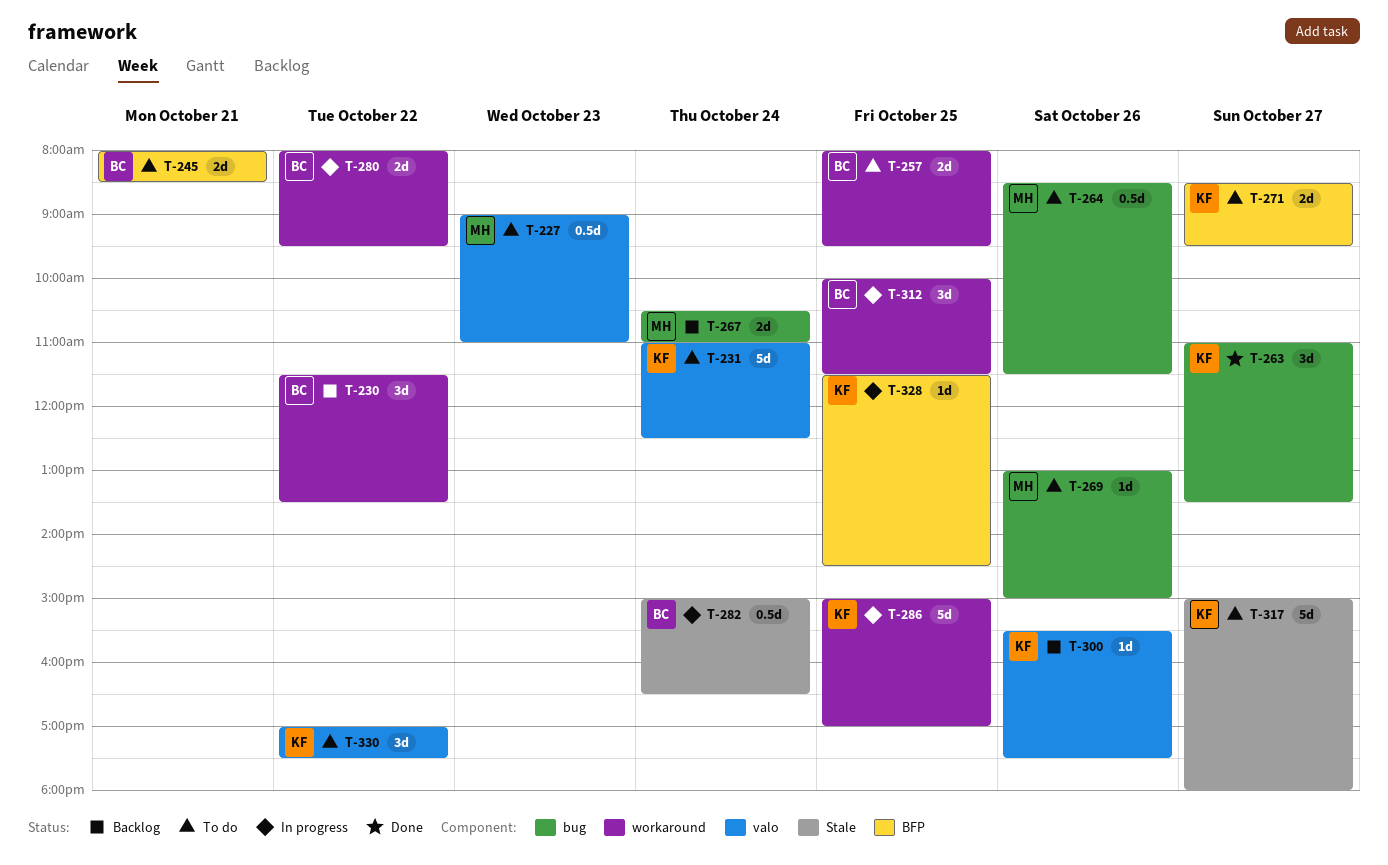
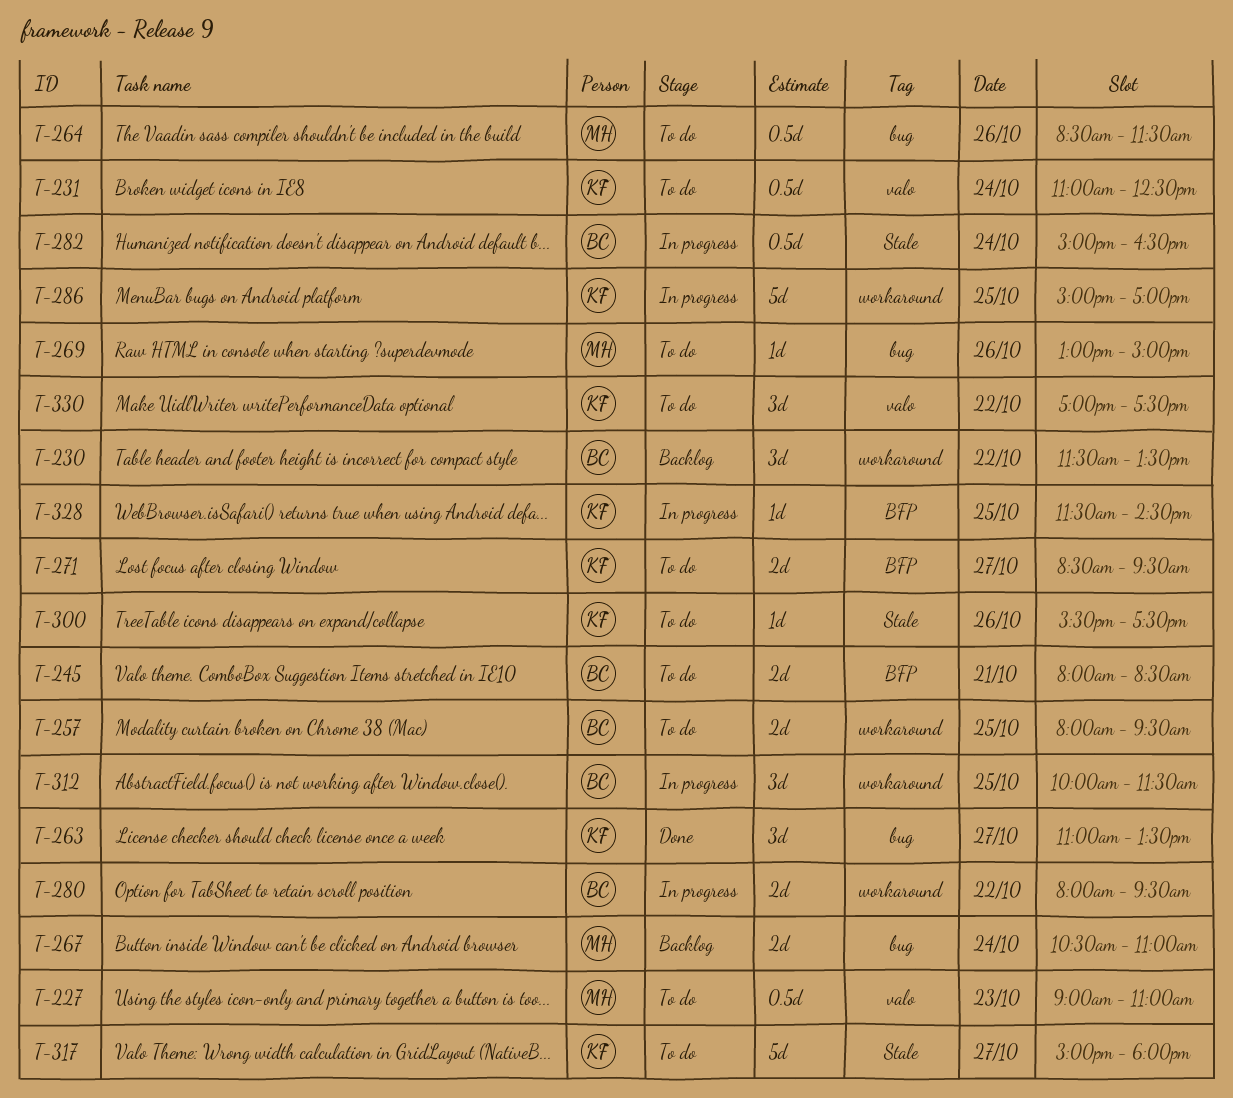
T-231, estimate: 5d -> 0.5d
T-300, status: Backlog -> To do
T-300, label: valo -> Stale

